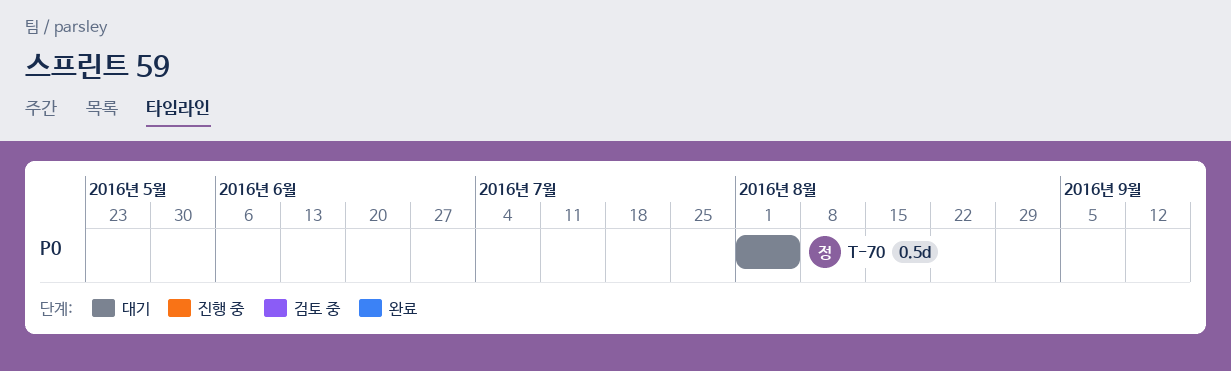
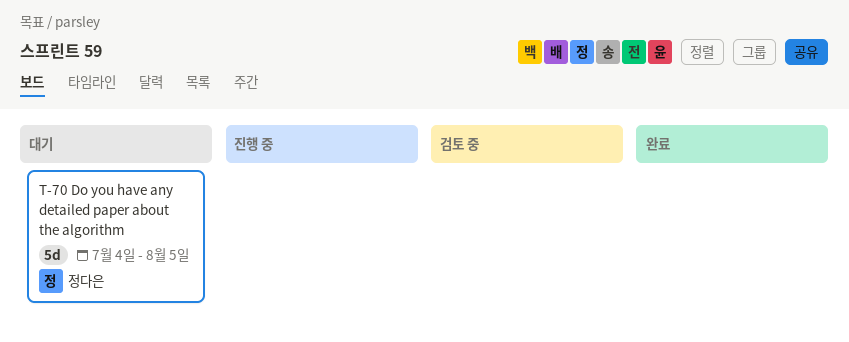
T-70, estimate: 0.5d -> 5d
T-70, start: Aug 1 -> Jul 4

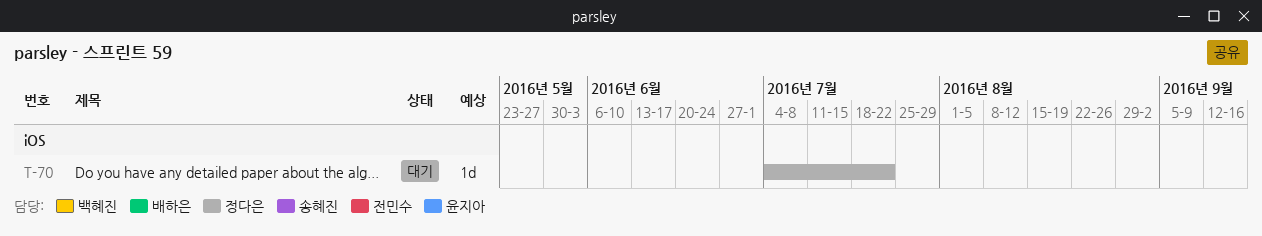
T-70, estimate: 5d -> 1d
T-70, due: Aug 5 -> Jul 22

